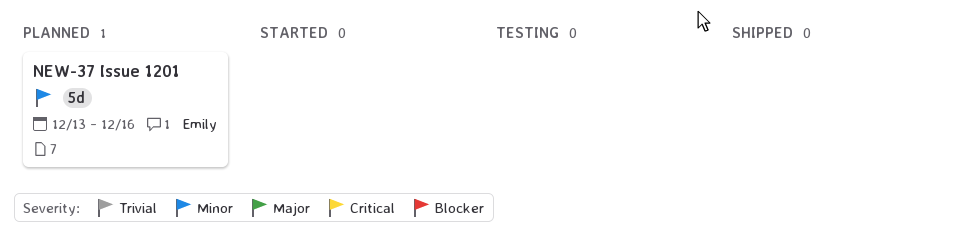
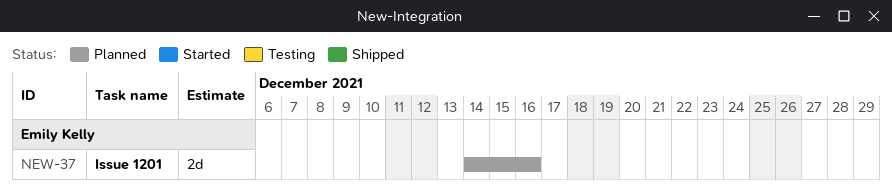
NEW-37, estimate: 5d -> 2d
NEW-37, start: Dec 13 -> Dec 14

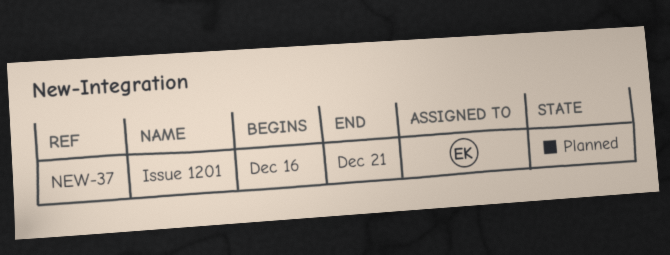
NEW-37, start: Dec 14 -> Dec 16
NEW-37, due: Dec 16 -> Dec 21

